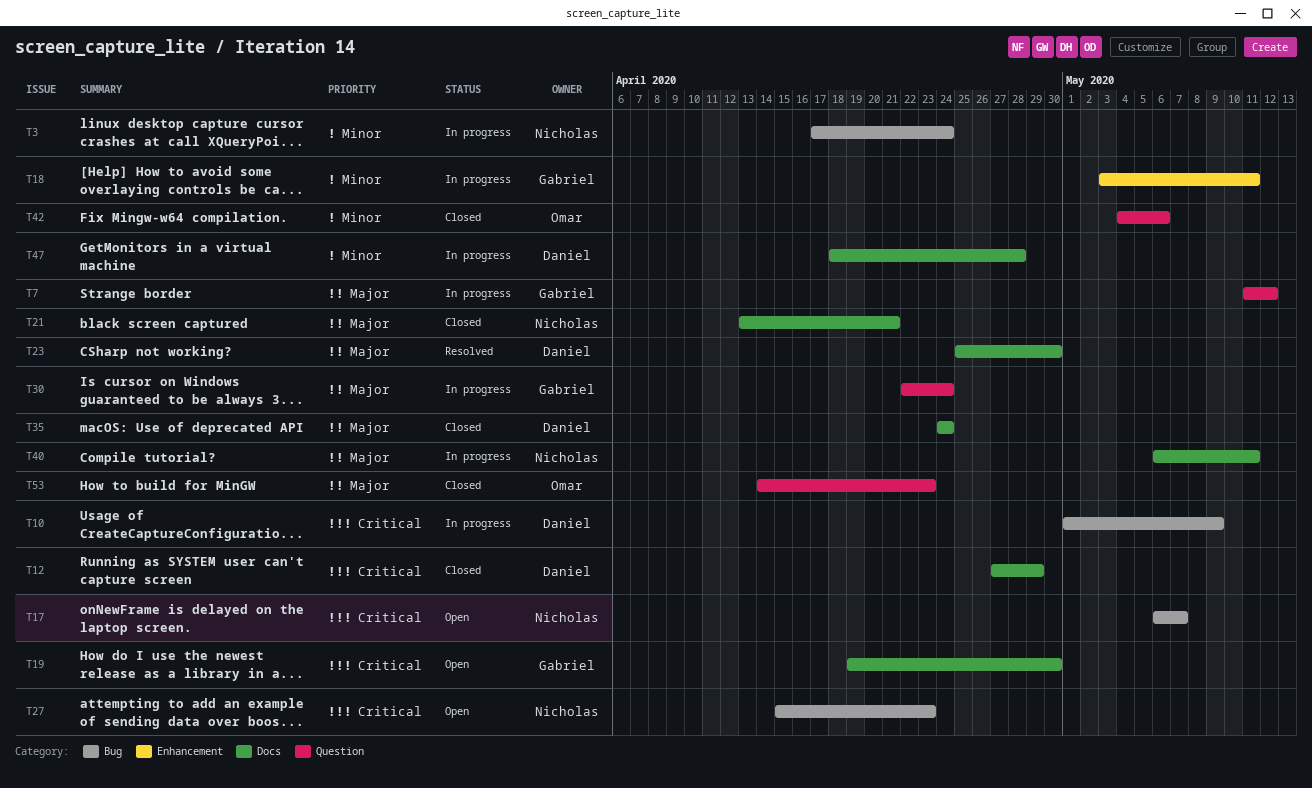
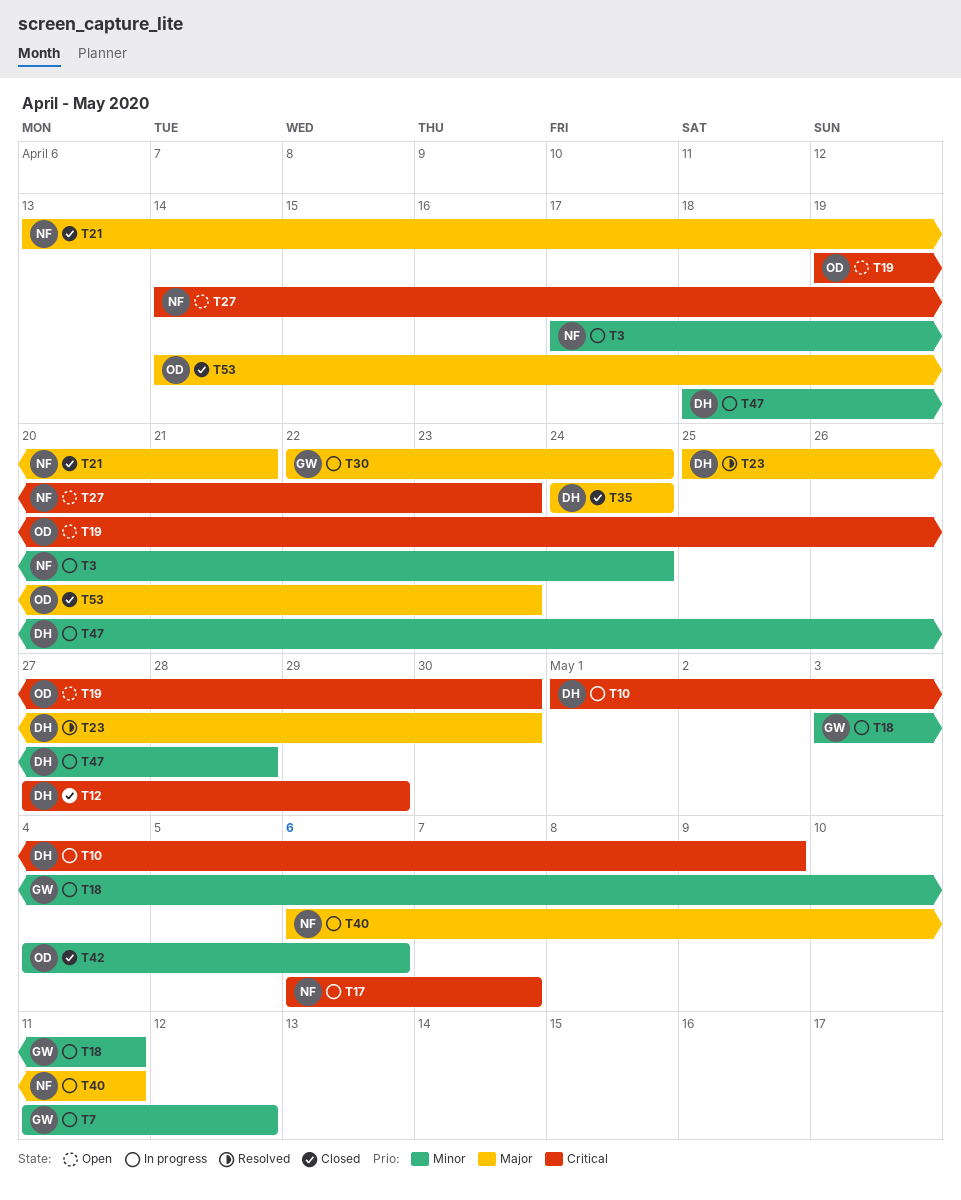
T7, priority: Major -> Minor
T17, status: Open -> In progress
T19, owner: Gabriel -> Omar
T27, start: Apr 15 -> Apr 14

